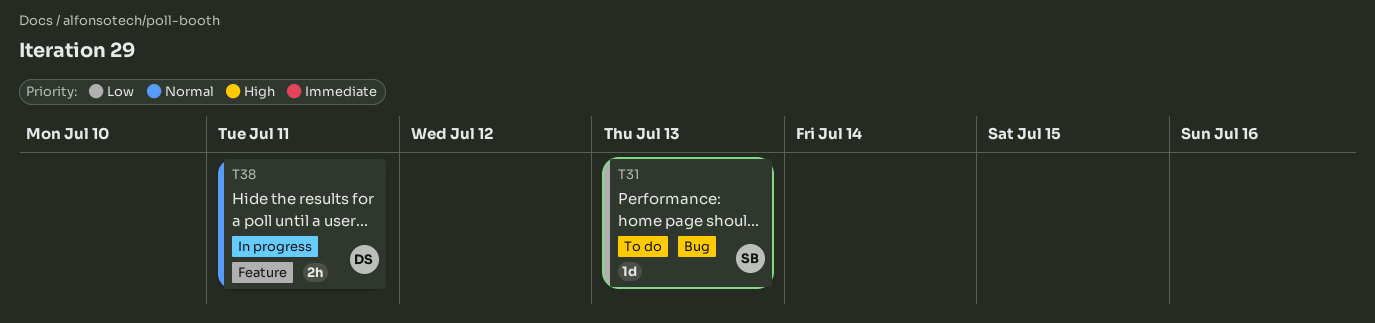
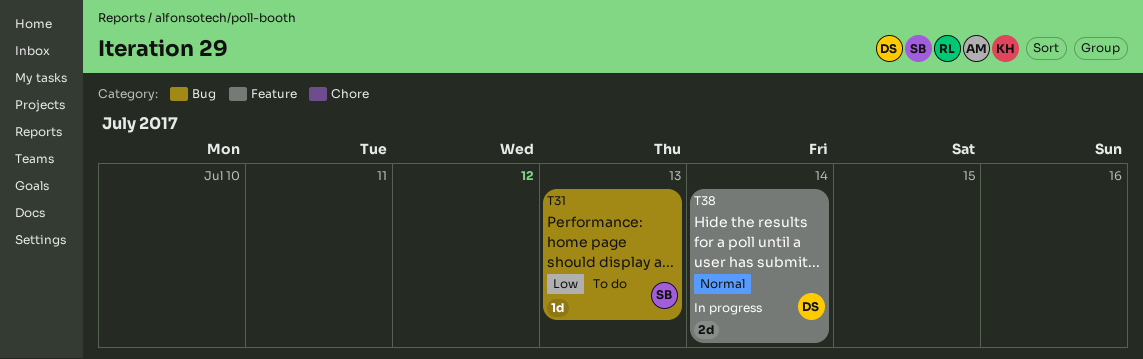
T38, estimate: 2h -> 2d
T38, due: Jul 11 -> Jul 14

